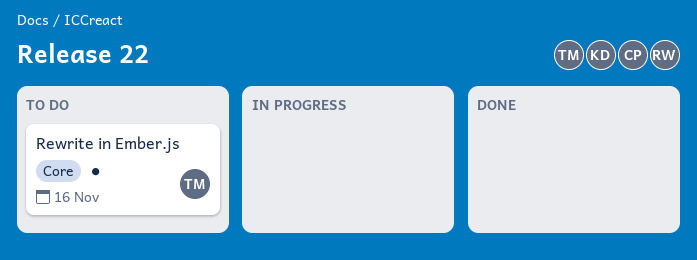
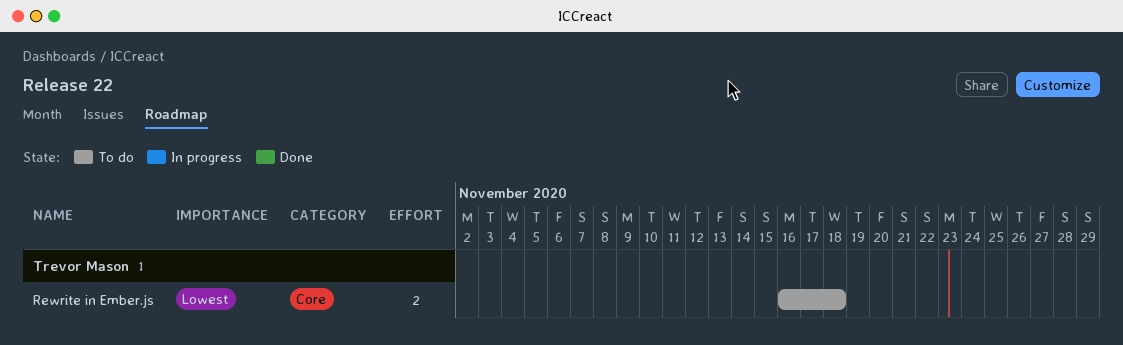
Rewrite in Ember.js, estimate: 1 -> 2
Rewrite in Ember.js, due: Nov 16 -> Nov 18

